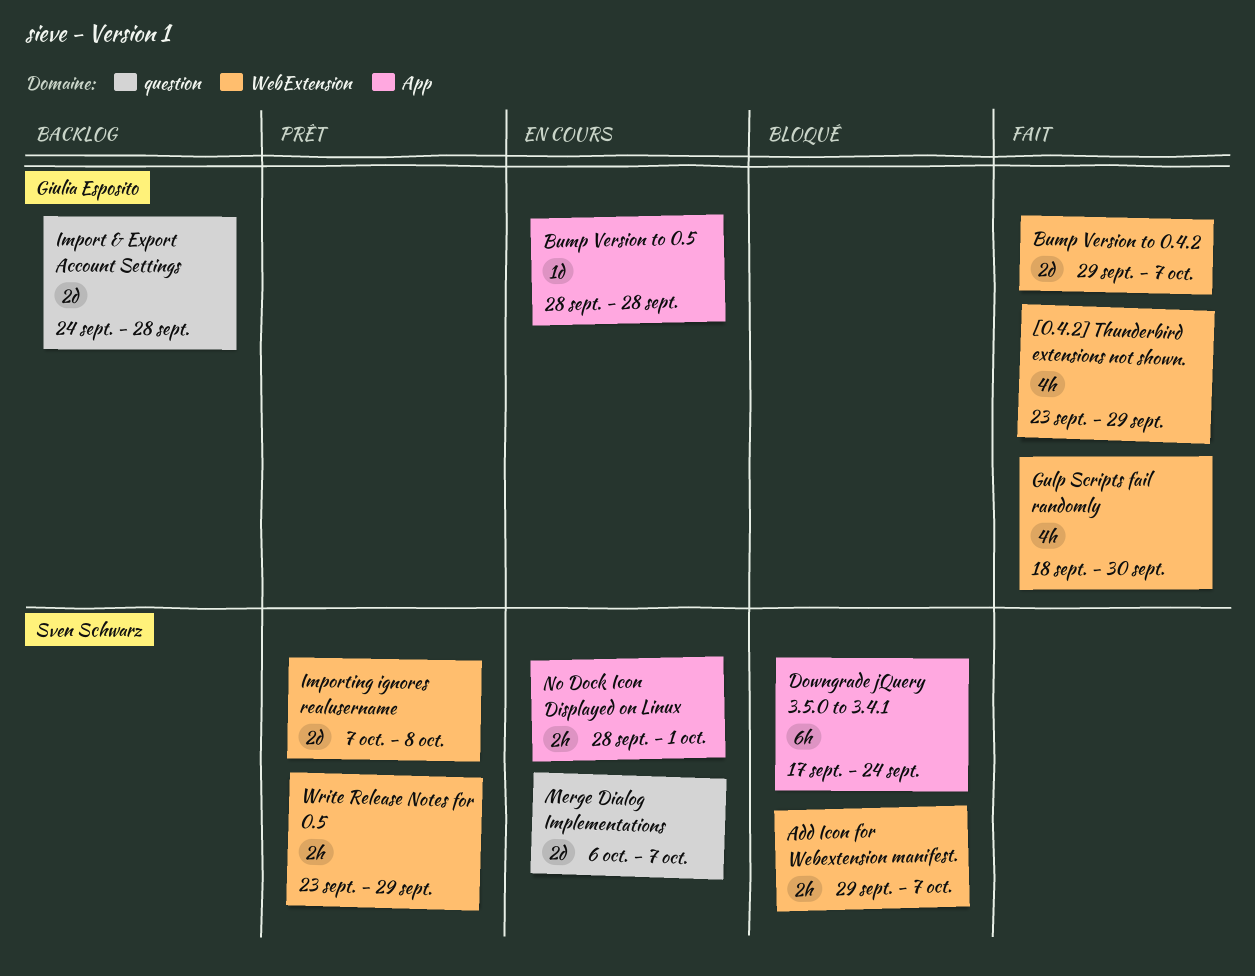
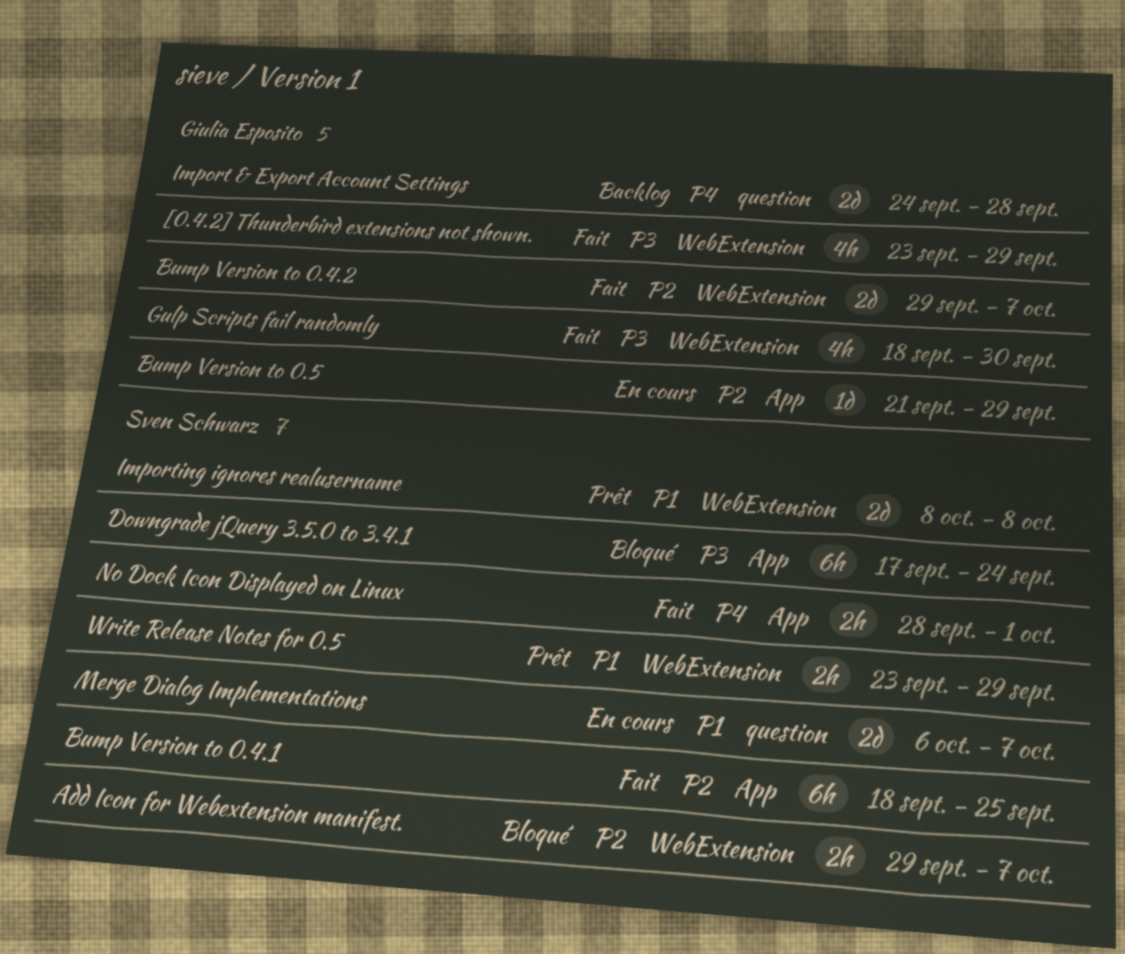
Bump Version to 0.4.1: none -> present
Bump Version to 0.5, start: Sep 28 -> Sep 21
Bump Version to 0.5, due: Sep 28 -> Sep 29
Importing ignores realusername, start: Oct 7 -> Oct 8
No Dock Icon Displayed on Linux, status: En cours -> Fait

